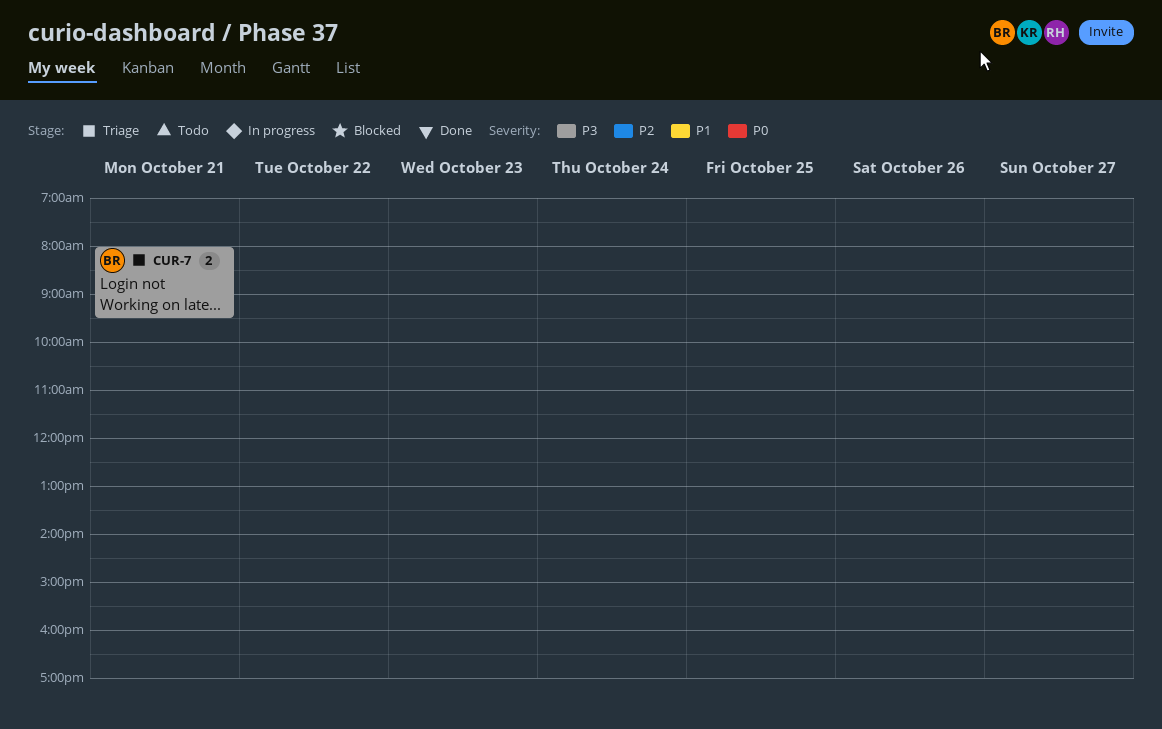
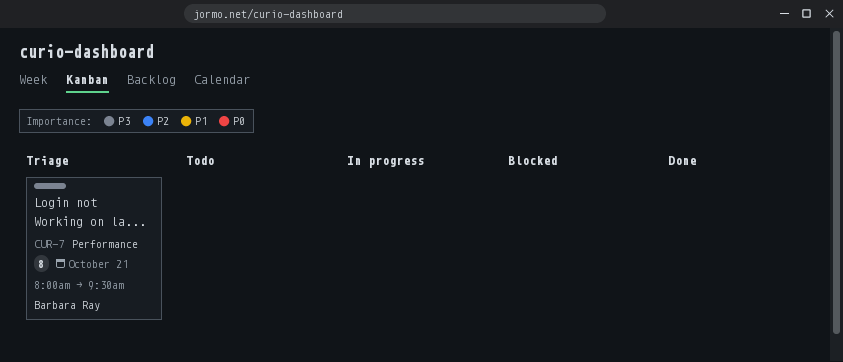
CUR-7, estimate: 2 -> 8

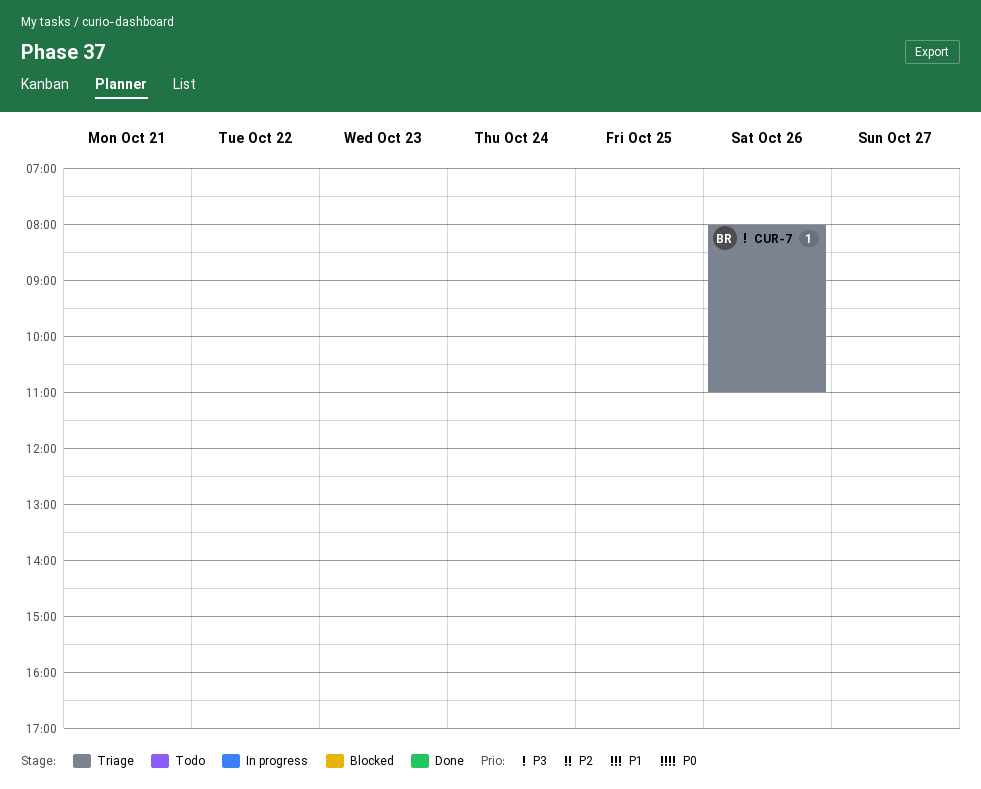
CUR-7, estimate: 8 -> 1
CUR-7, day: Oct 21 -> Oct 26
CUR-7, ends: 09:30 -> 11:00

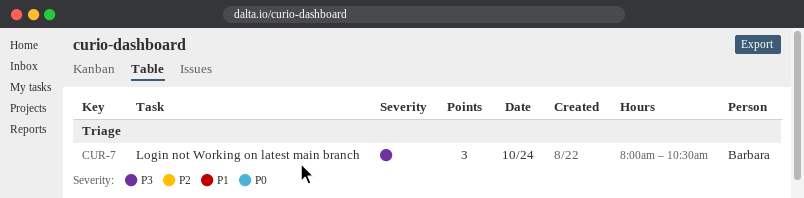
CUR-7, estimate: 1 -> 3
CUR-7, day: Oct 26 -> Oct 24
CUR-7, ends: 11:00 -> 10:30

